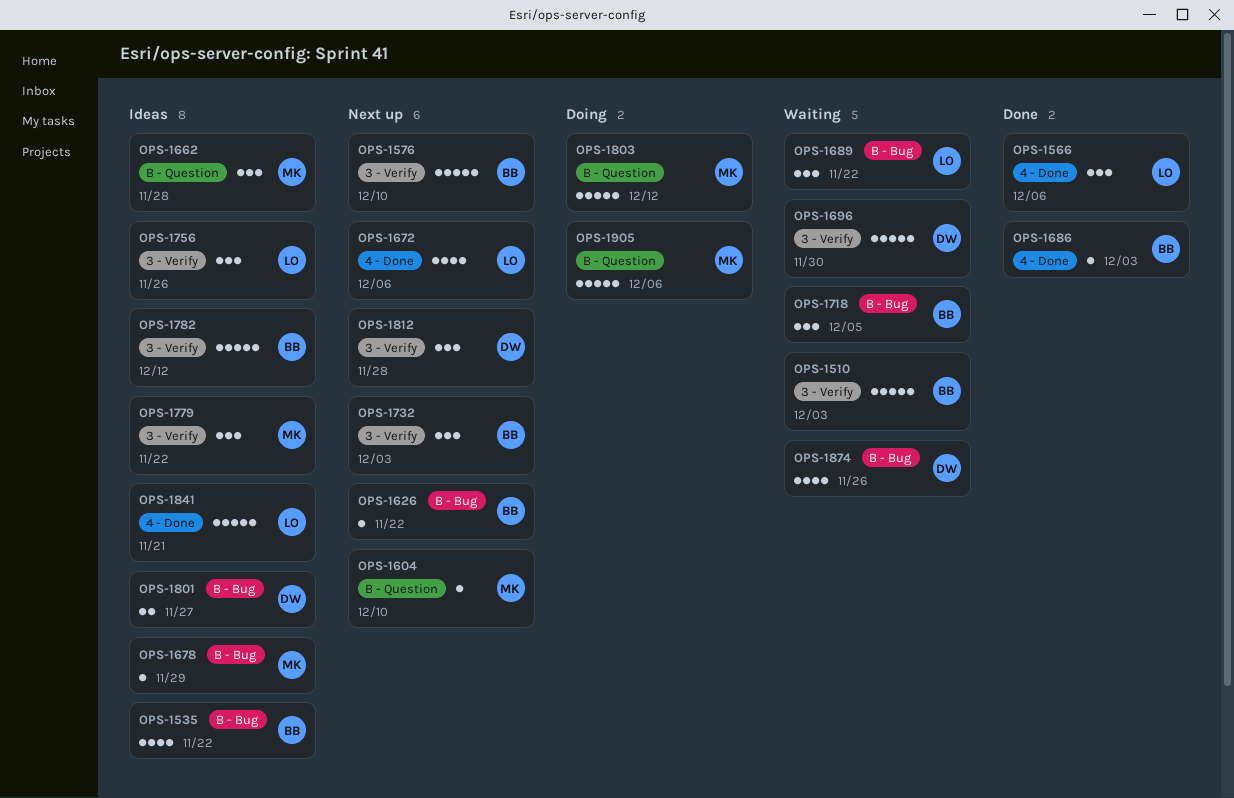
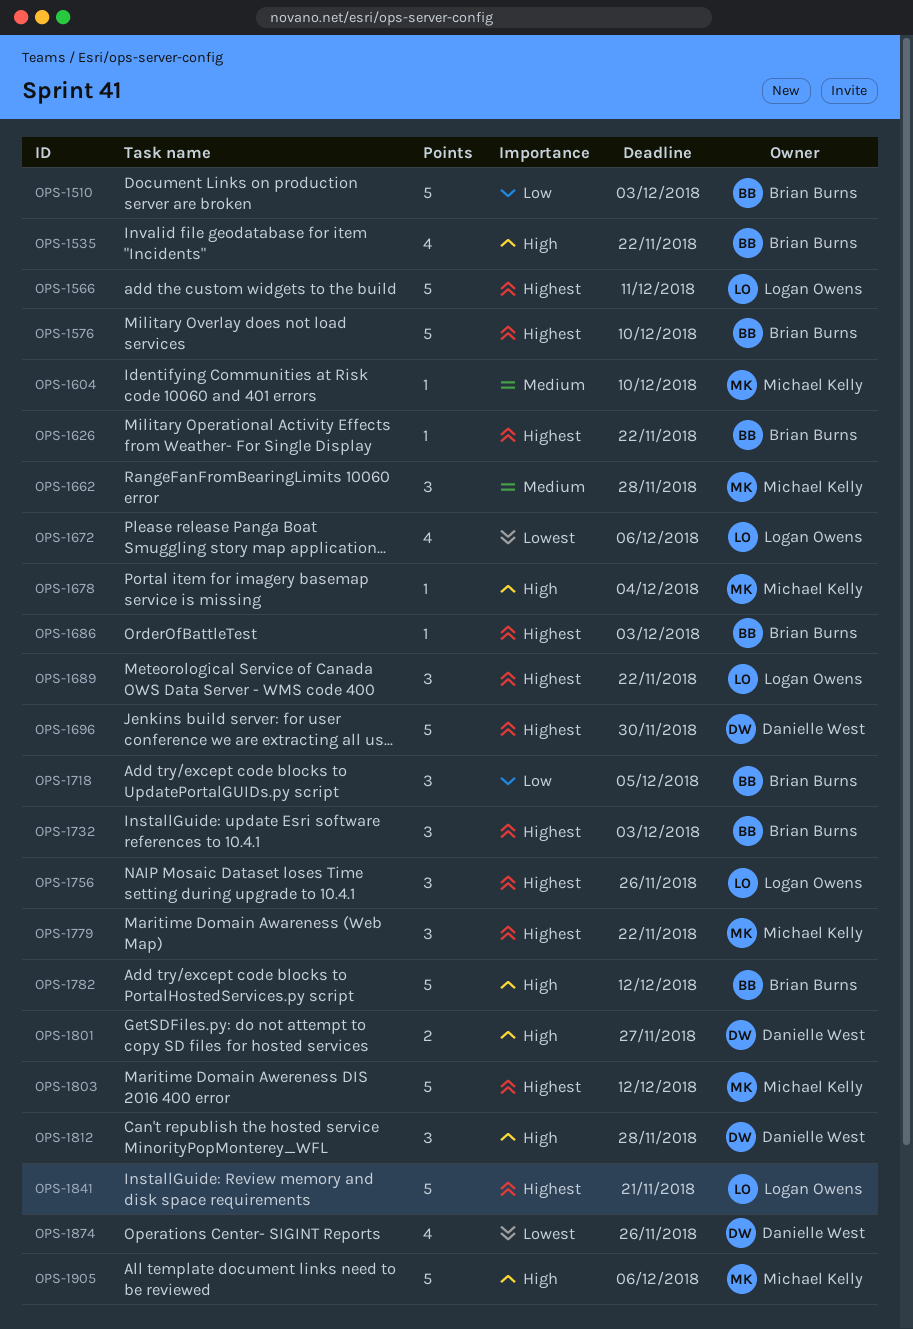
OPS-1566, estimate: 3 -> 5
OPS-1566, due: Dec 6 -> Dec 11
OPS-1678, due: Nov 29 -> Dec 4

